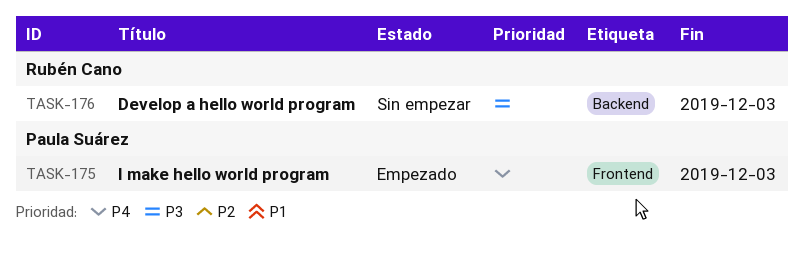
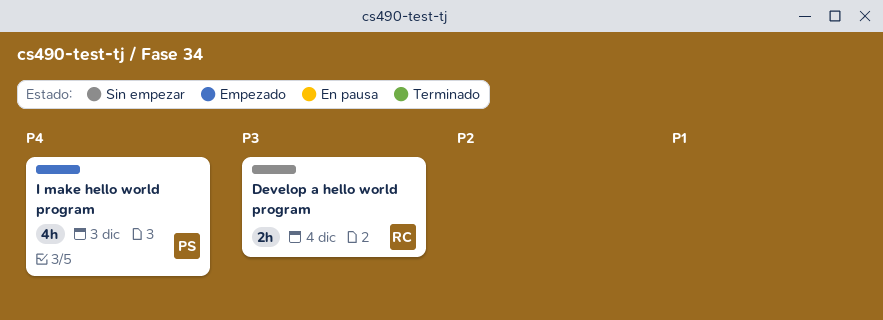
Develop a hello world program, due: Dec 3 -> Dec 4

